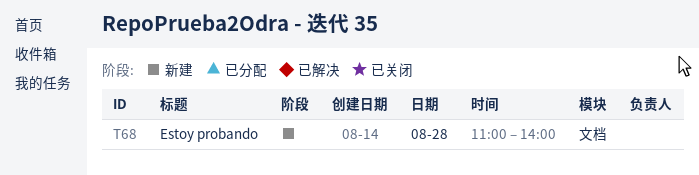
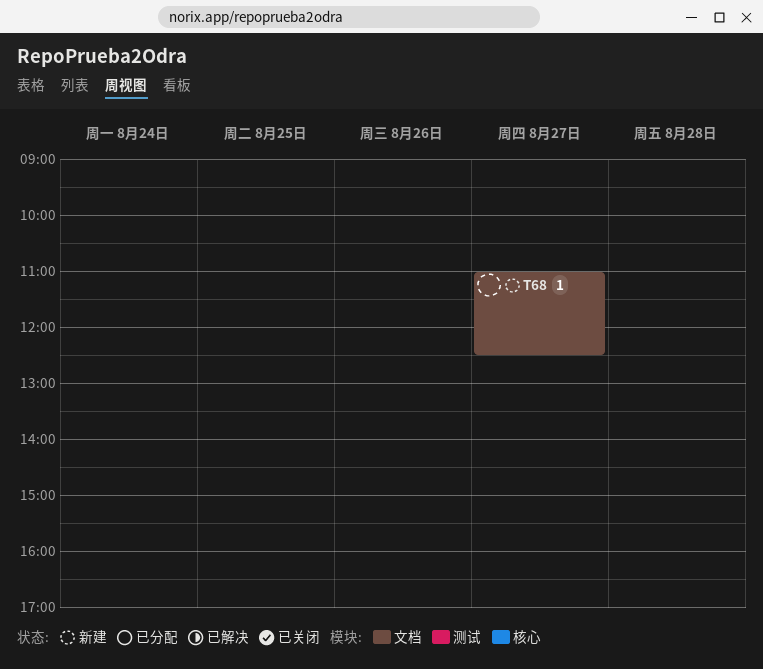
T68, day: Aug 28 -> Aug 27
T68, ends: 14:00 -> 12:30

